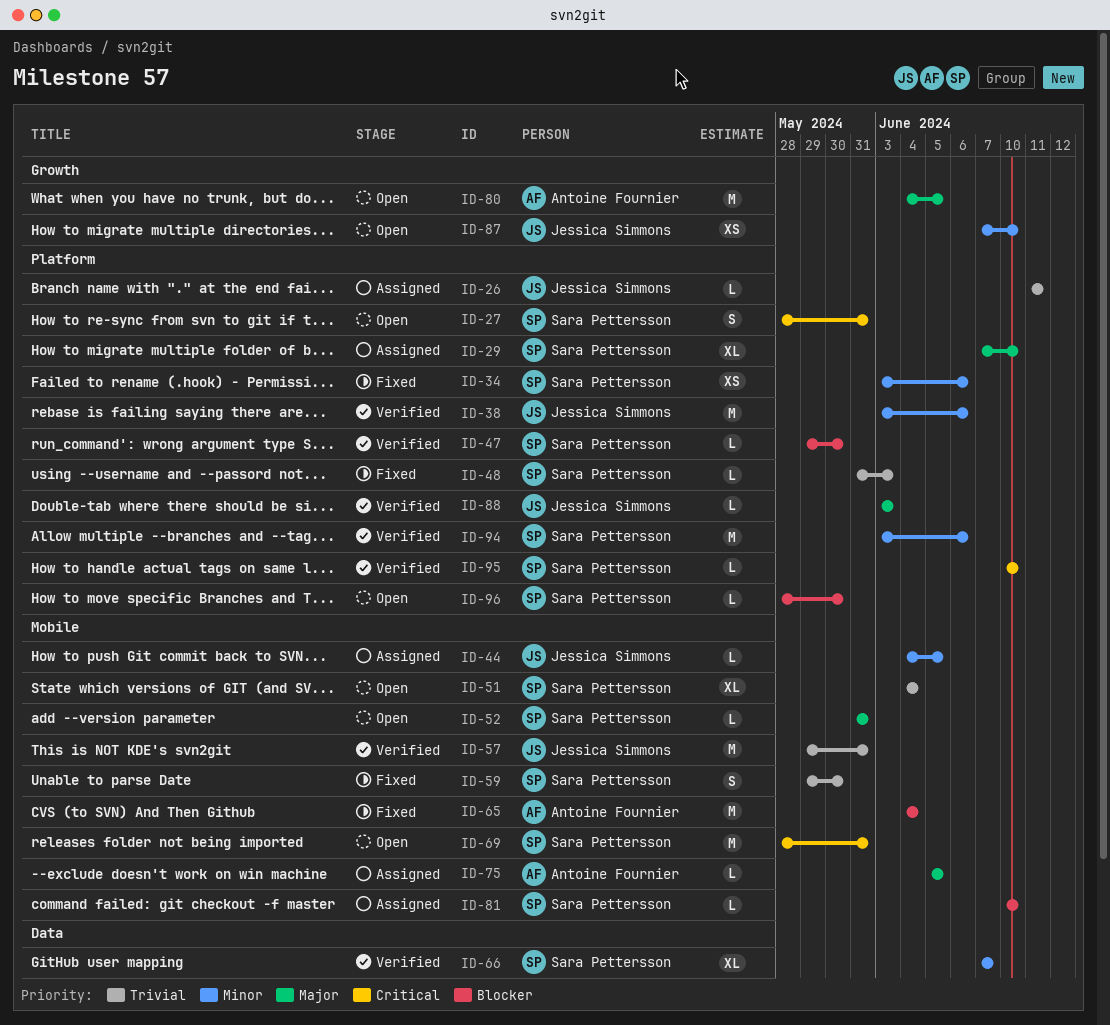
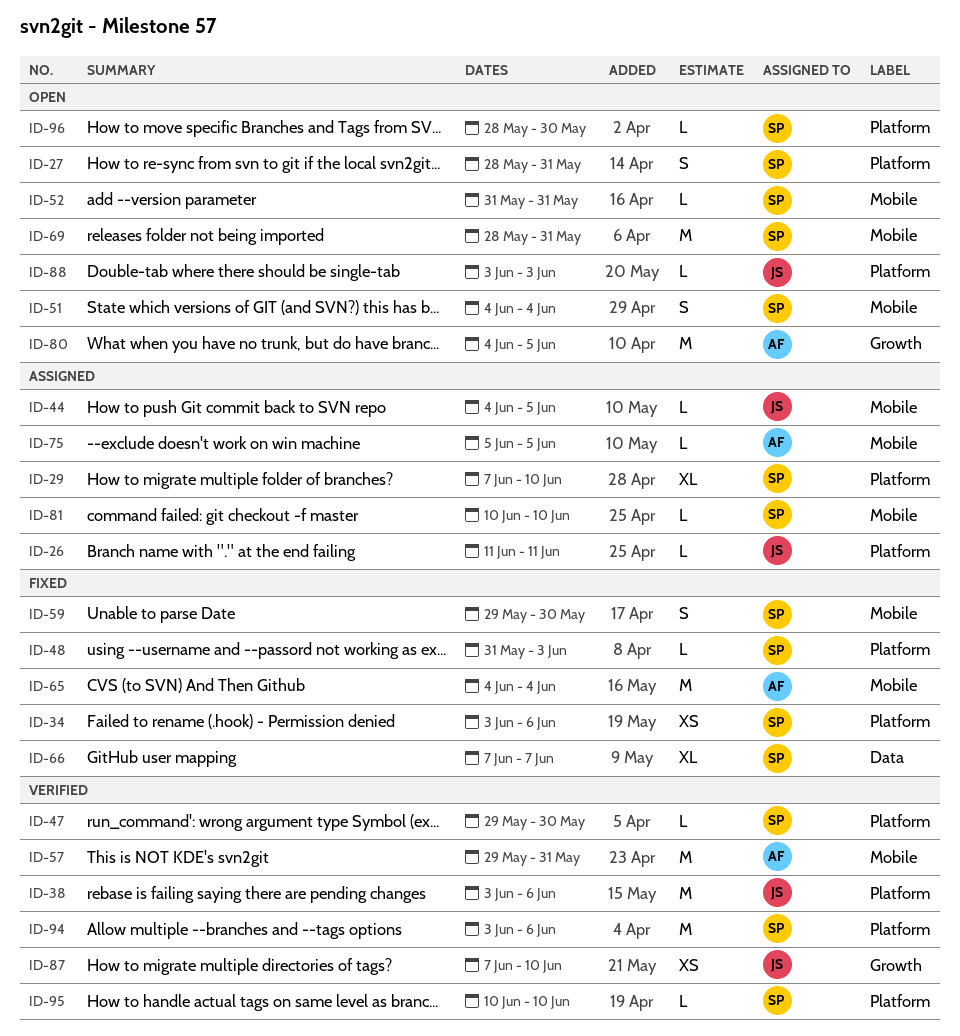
ID-51, estimate: XL -> S
ID-57, owner: Jessica Simmons -> Antoine Fournier
ID-66, status: Verified -> Fixed
ID-87, status: Open -> Verified
ID-88, status: Verified -> Open

